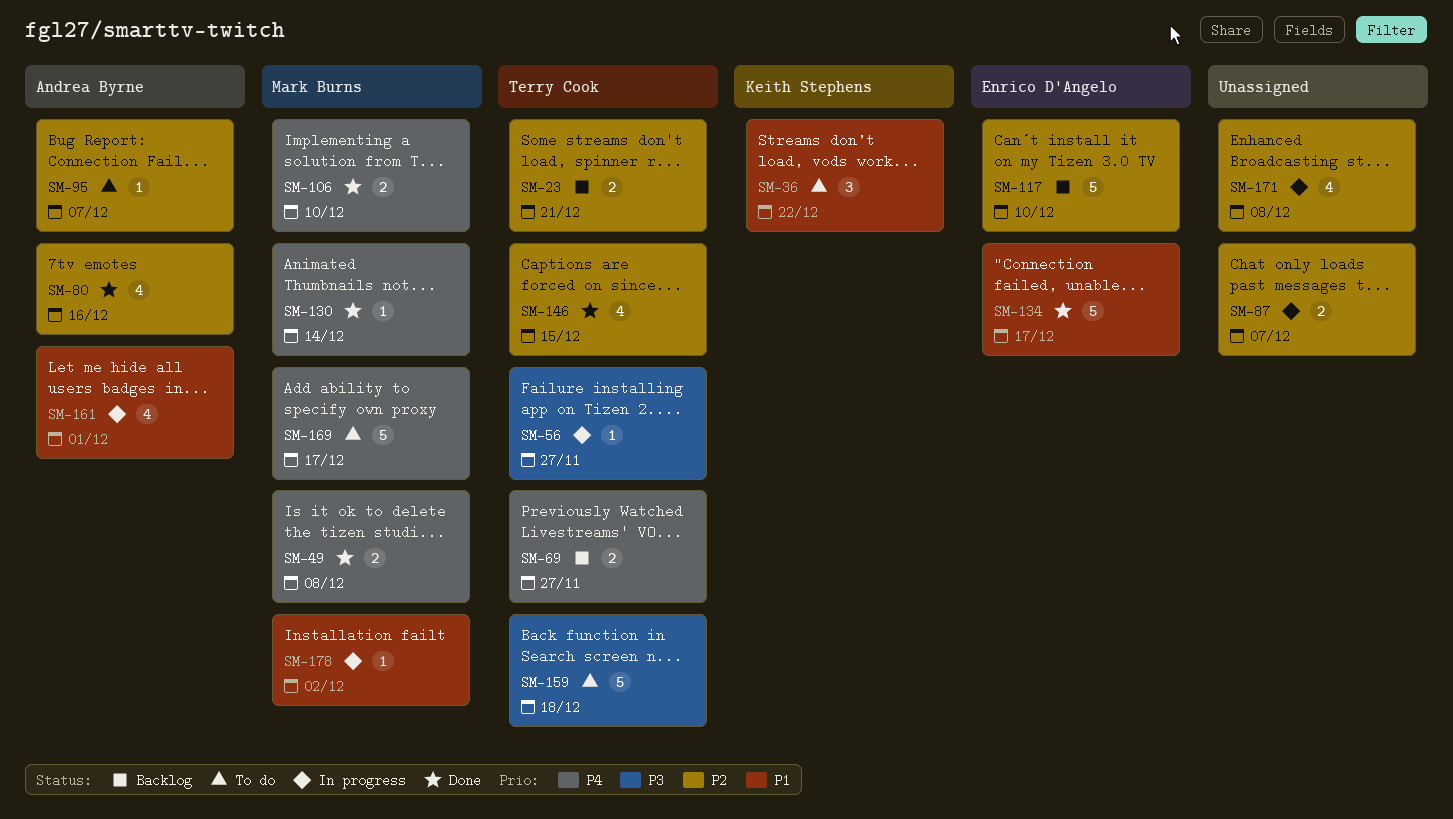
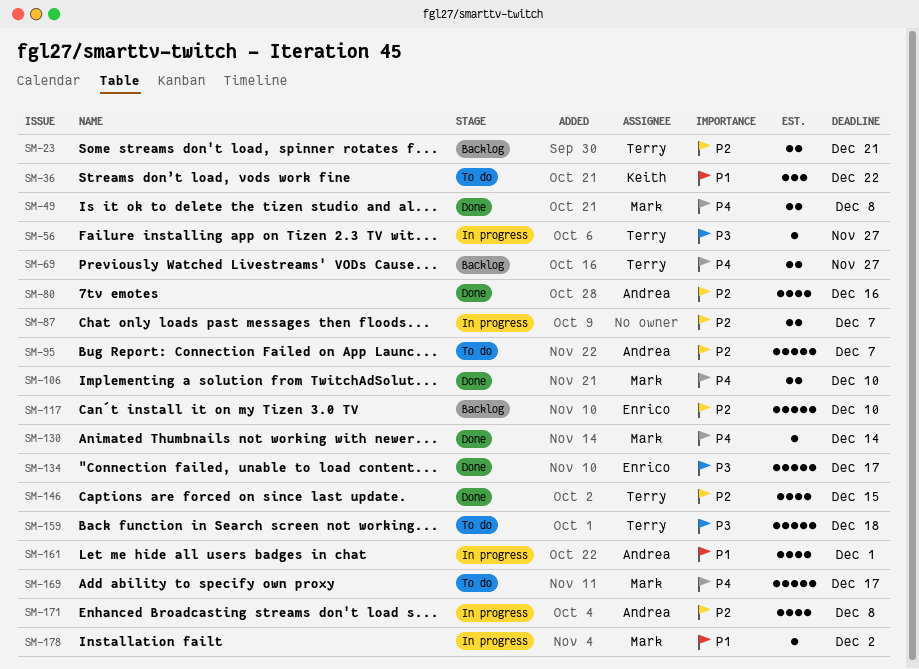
SM-95, estimate: 1 -> 5
SM-134, priority: P1 -> P3
SM-171, owner: none -> Andrea Byrne

